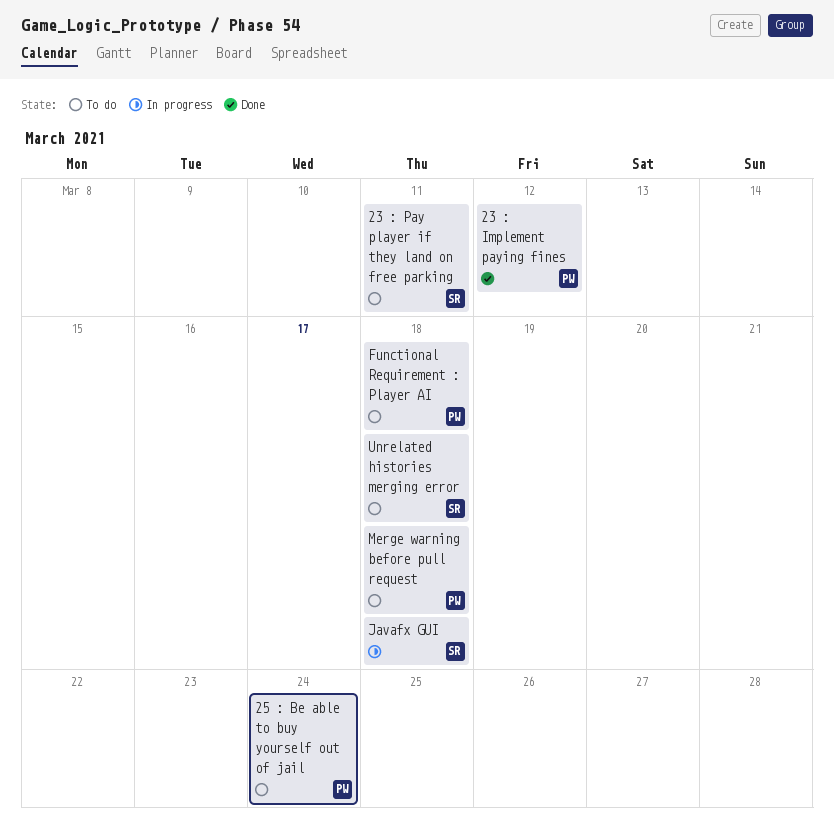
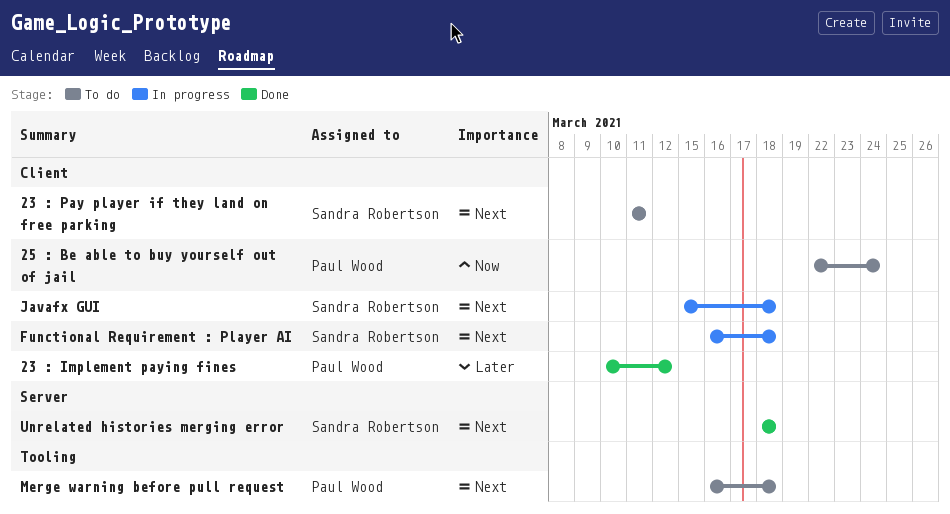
Functional Requirement : Player AI, status: To do -> In progress
Functional Requirement : Player AI, owner: Paul Wood -> Sandra Robertson
Unrelated histories merging error, status: To do -> Done

